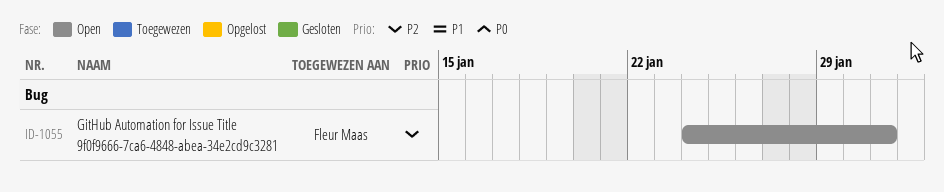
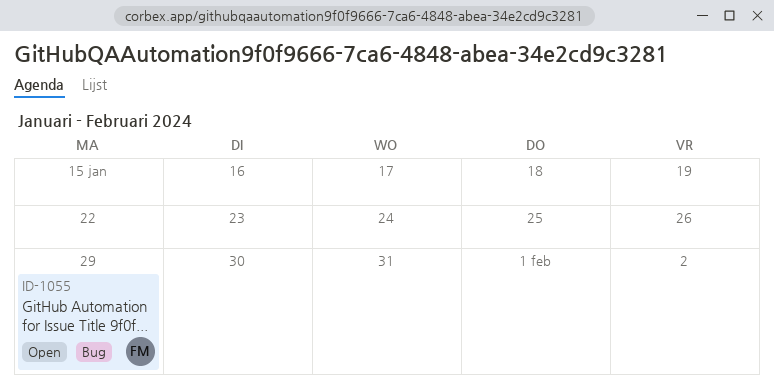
ID-1055, due: Jan 31 -> Jan 29

